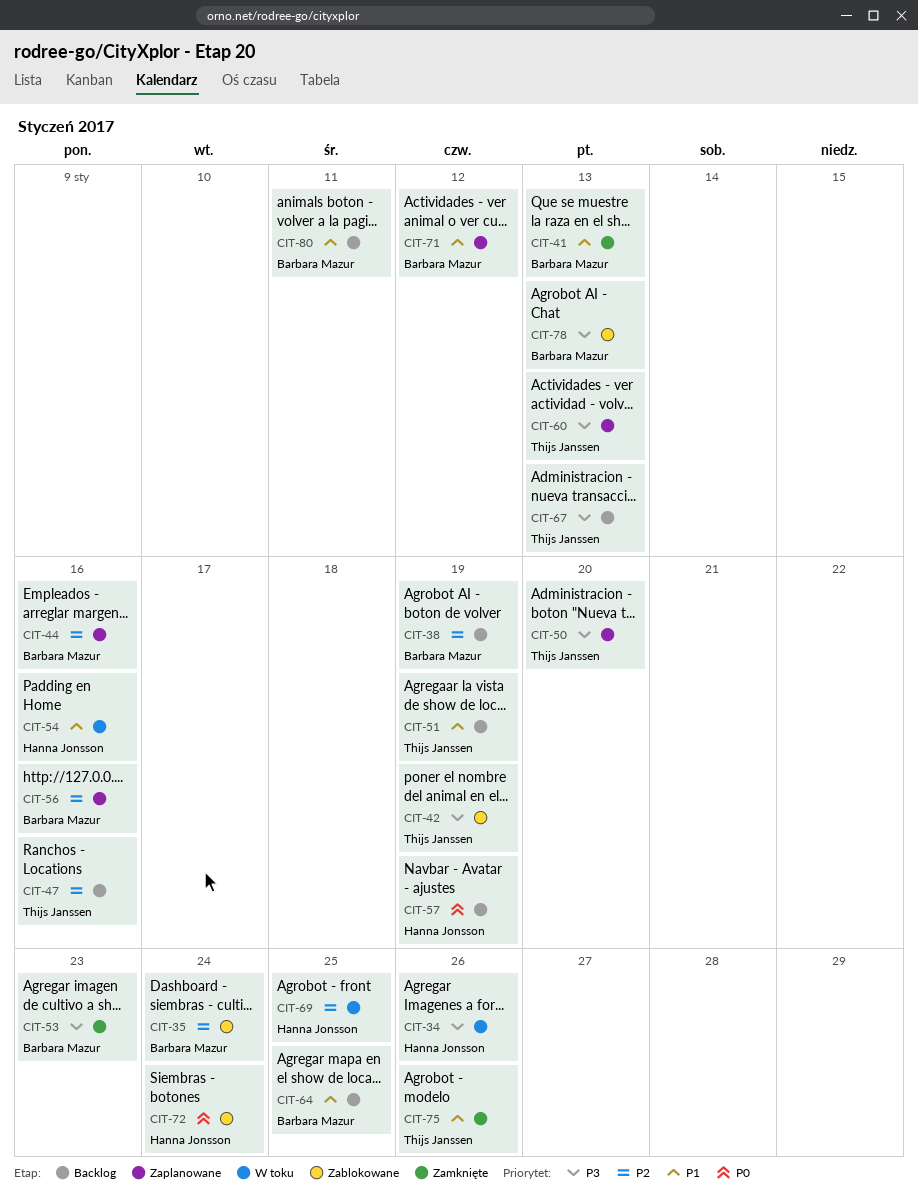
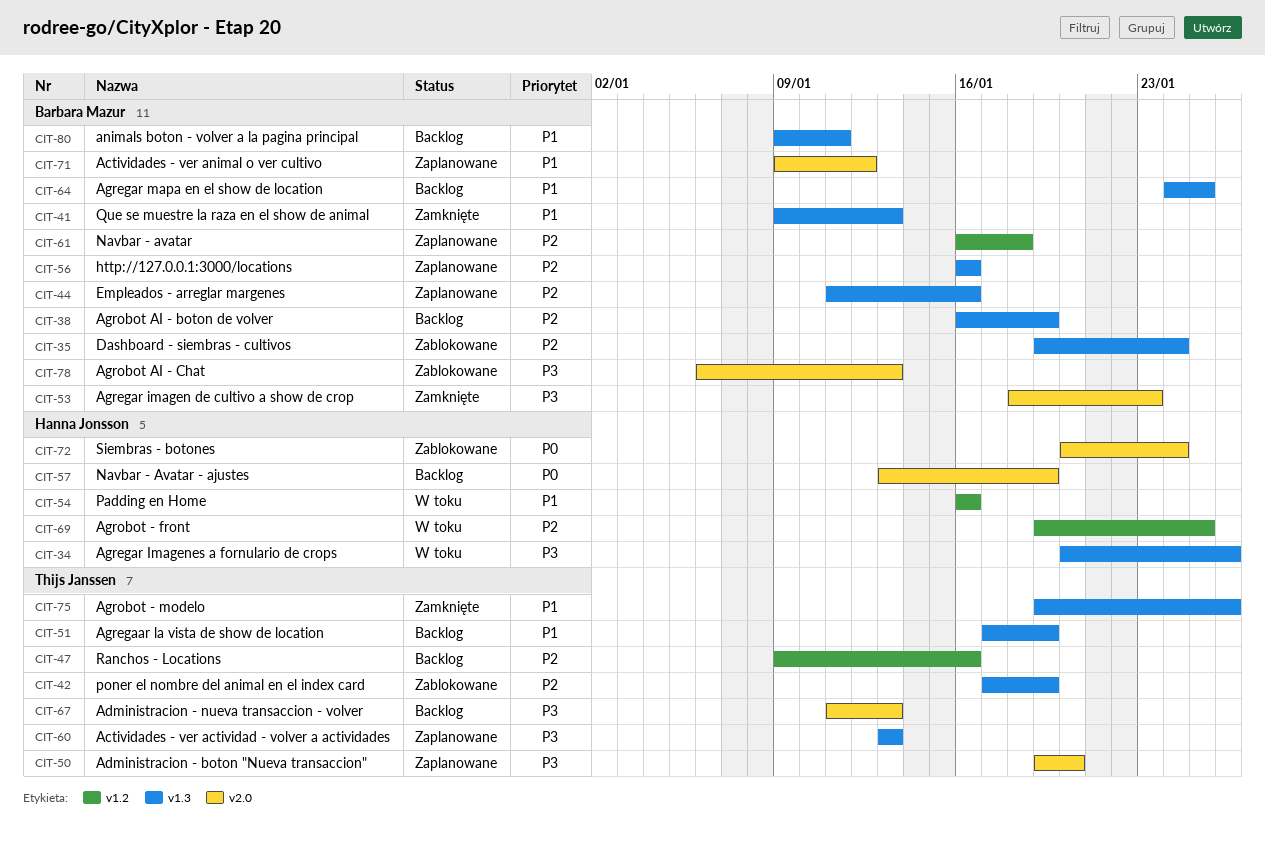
CIT-42, priority: P3 -> P2
CIT-61: none -> present

